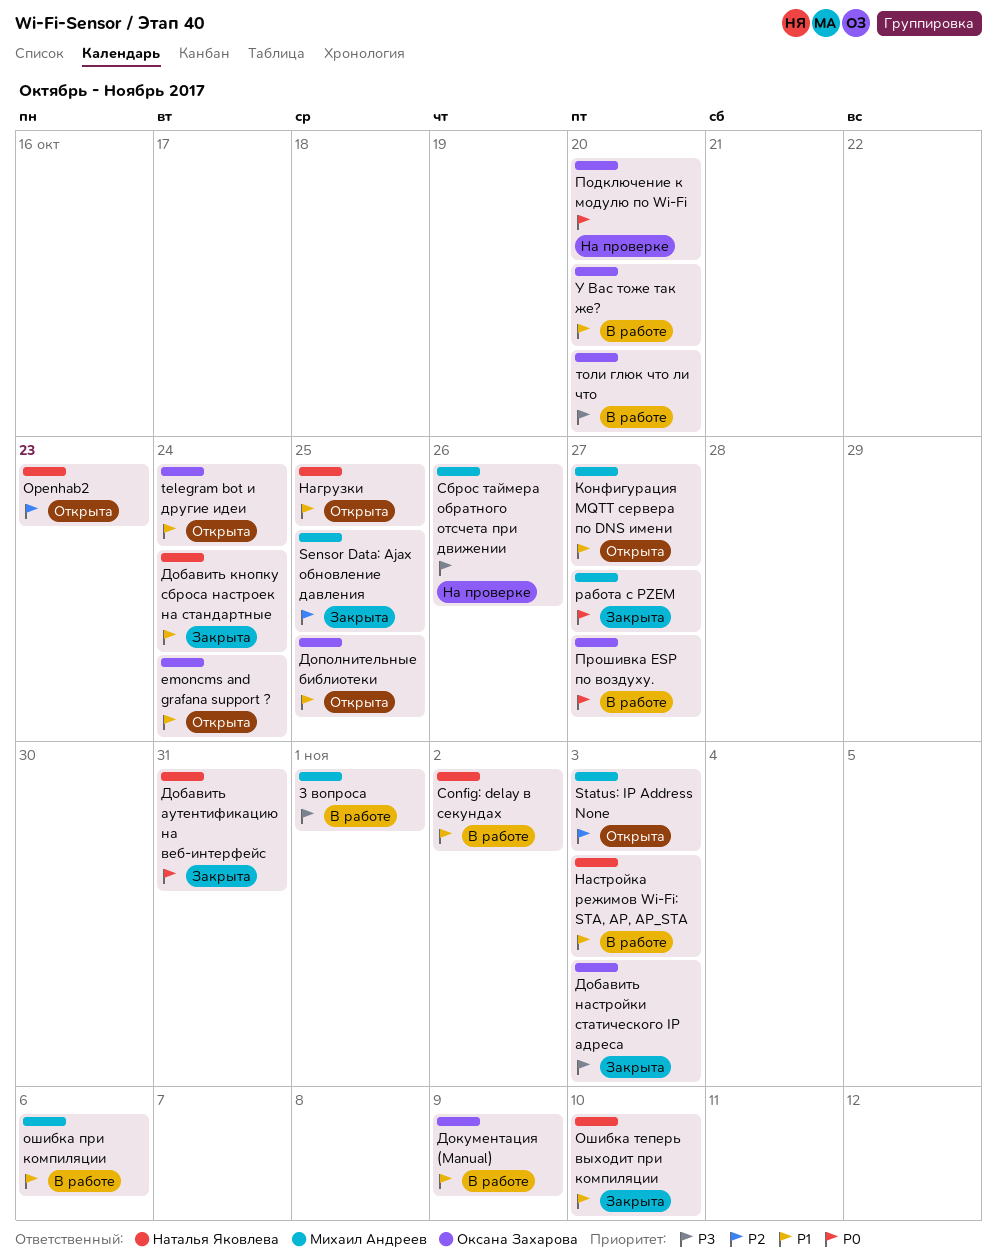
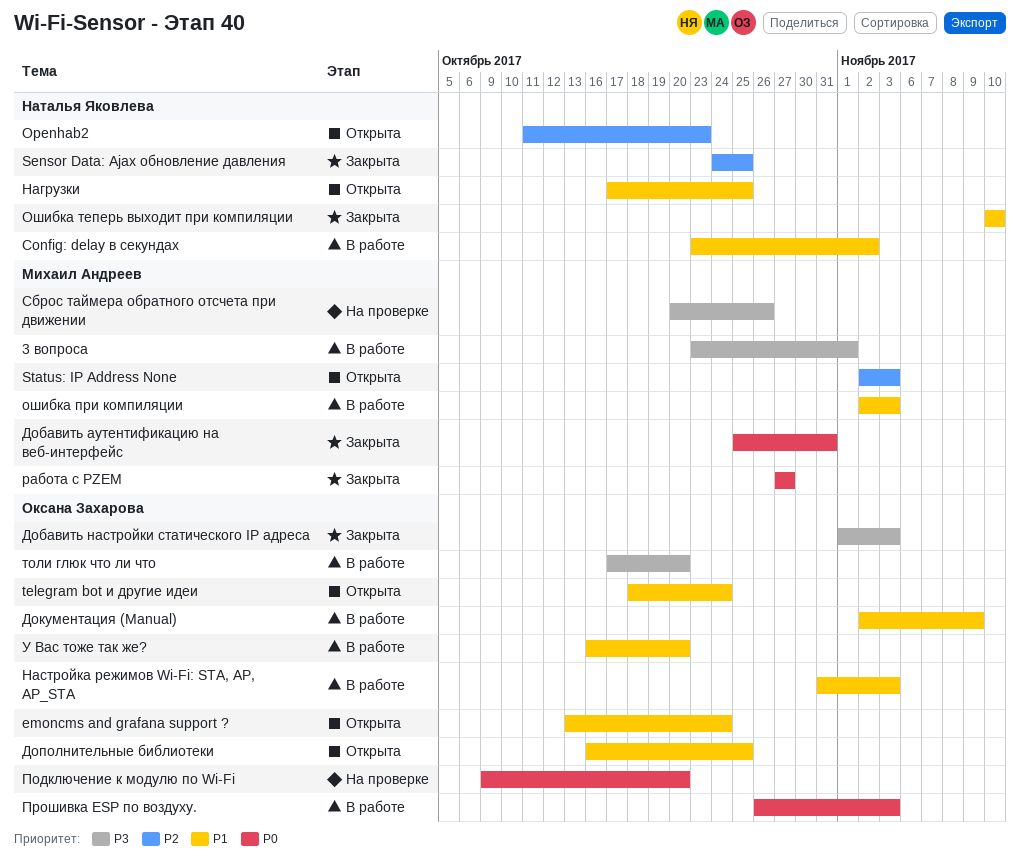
Sensor Data: Ajax обновление давления, owner: Михаил Андреев -> Наталья Яковлева
Добавить аутентификацию на веб-интерфейс, owner: Наталья Яковлева -> Михаил Андреев
Добавить кнопку сброса настроек на стандартные: present -> none
Конфигурация MQTT сервера по DNS имени: present -> none
Настройка режимов Wi-Fi: STA, AP, AP_STA, owner: Наталья Яковлева -> Оксана Захарова
ошибка при компиляции, due: Nov 6 -> Nov 3
Прошивка ESP по воздуху., due: Oct 27 -> Nov 3

